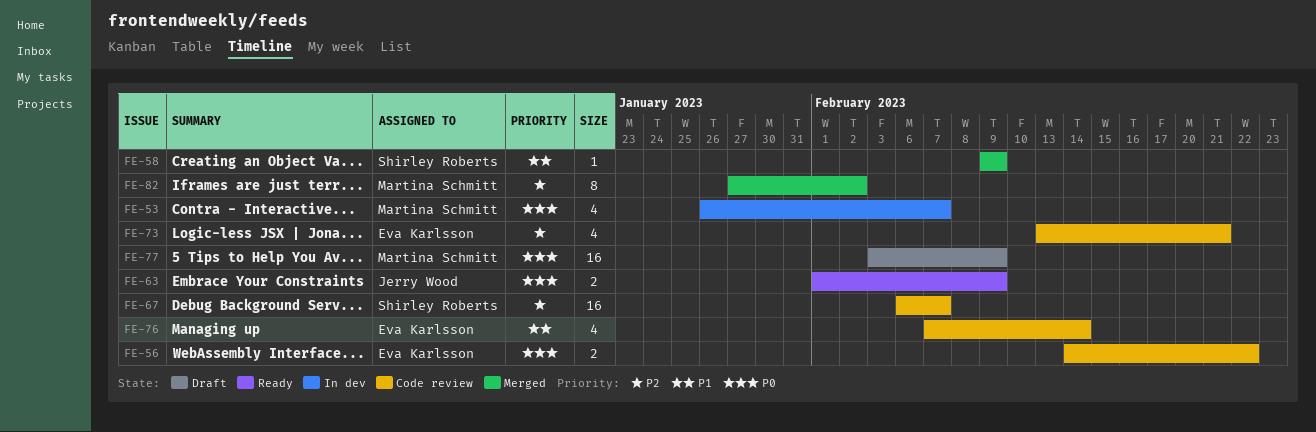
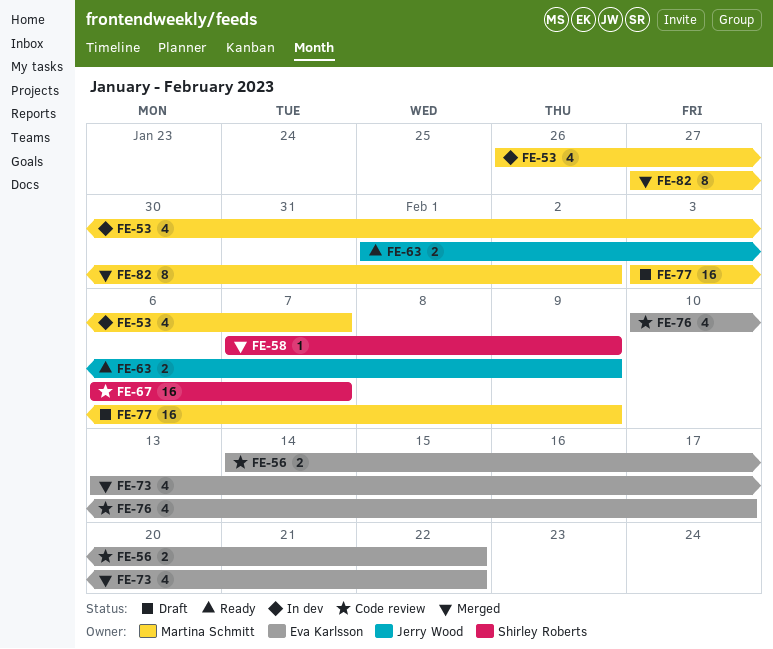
FE-58, start: Feb 9 -> Feb 7
FE-73, status: Code review -> Merged
FE-73, due: Feb 21 -> Feb 22
FE-76, start: Feb 7 -> Feb 10
FE-76, due: Feb 14 -> Feb 17

